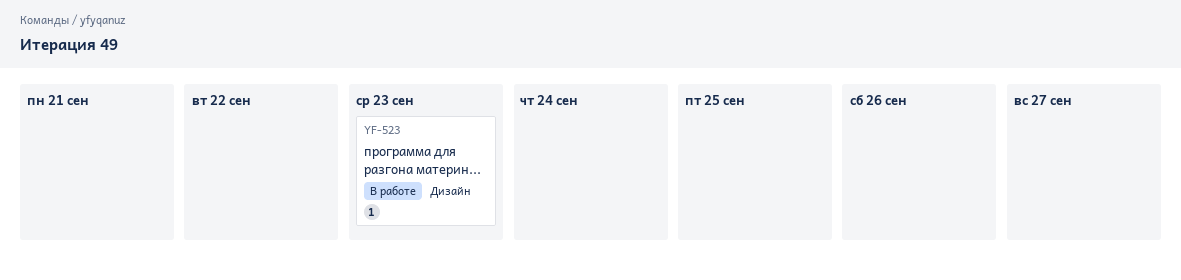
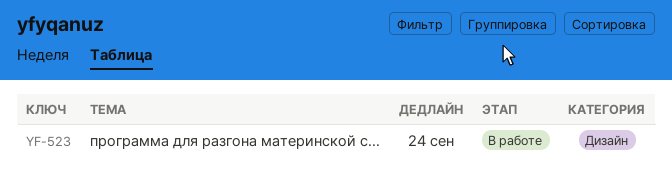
YF-523, due: Sep 23 -> Sep 24

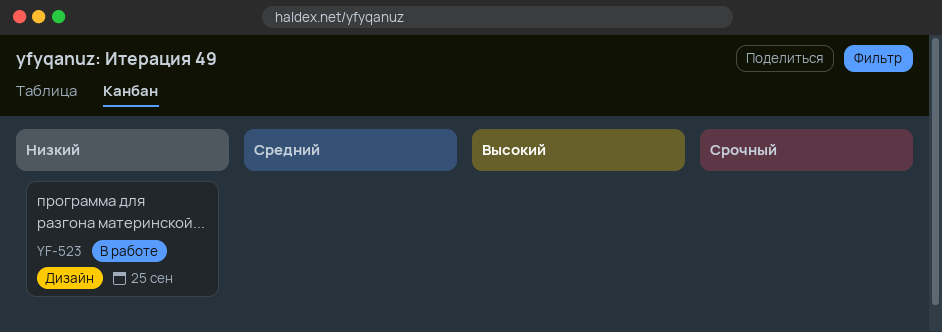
YF-523, due: Sep 24 -> Sep 25

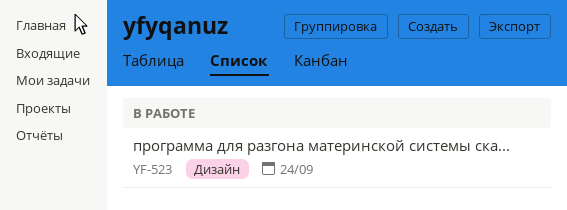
YF-523, due: Sep 25 -> Sep 24

